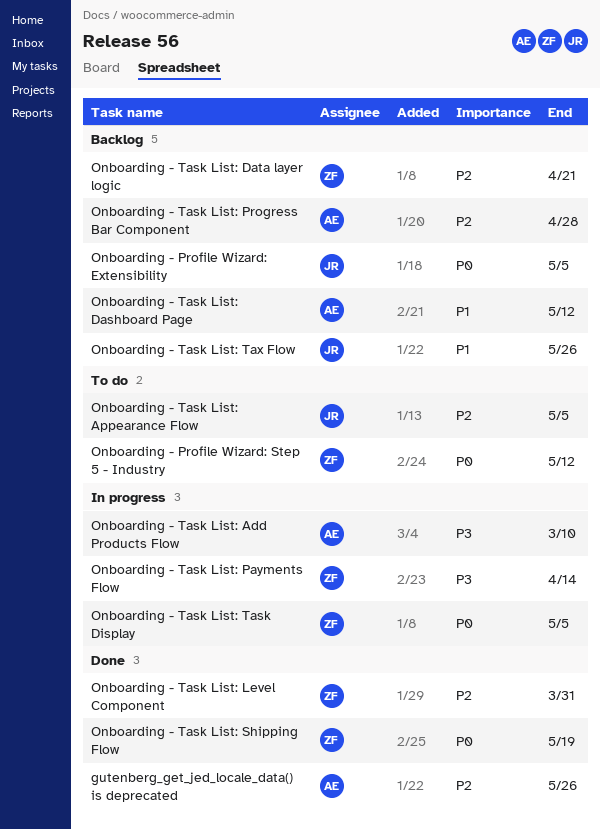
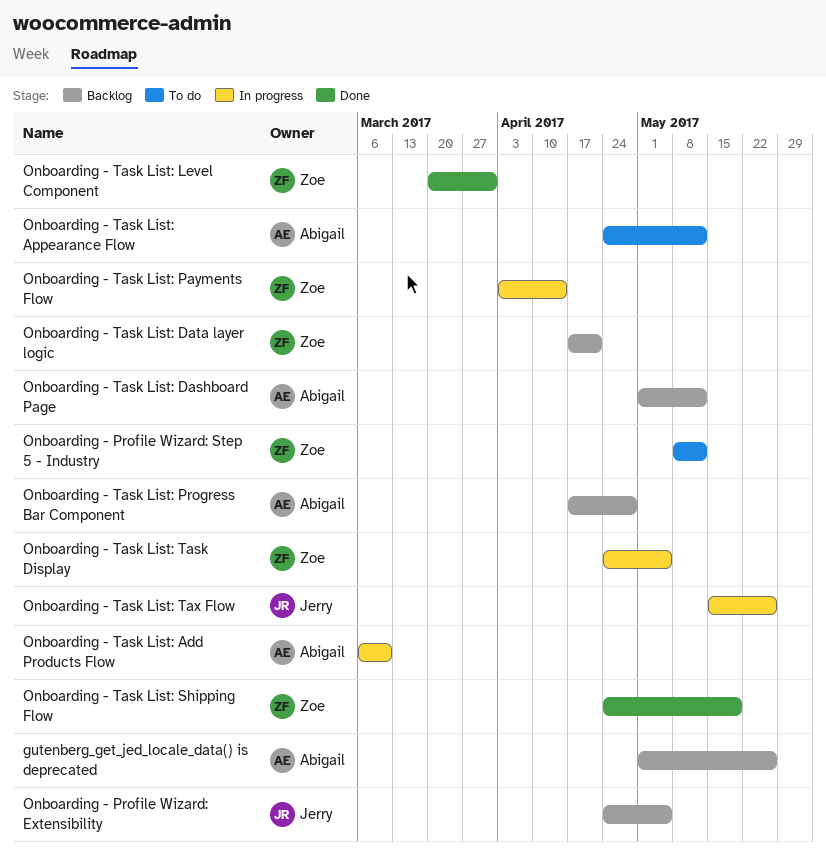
gutenberg_get_jed_locale_data() is deprecated, status: Done -> Backlog
Onboarding - Task List: Appearance Flow, owner: Jerry -> Abigail
Onboarding - Task List: Appearance Flow, due: May 5 -> May 12
Onboarding - Task List: Tax Flow, status: Backlog -> In progress

